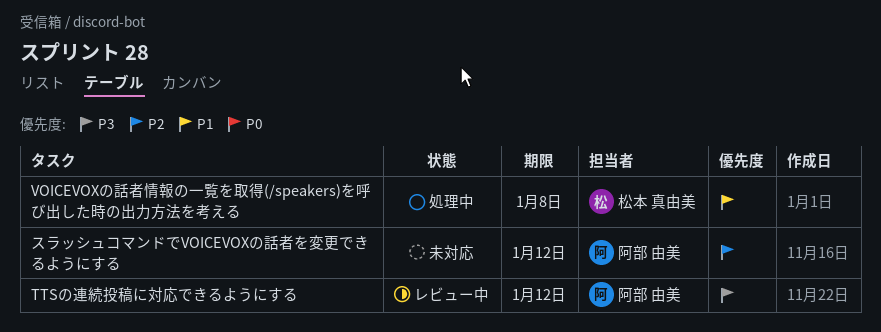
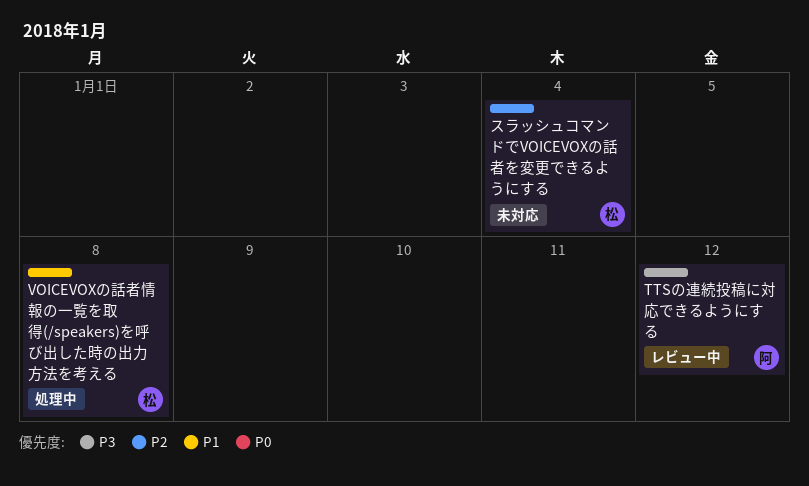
スラッシュコマンドでVOICEVOXの話者を変更できるようにする, owner: 阿部 由美 -> 松本 真由美
スラッシュコマンドでVOICEVOXの話者を変更できるようにする, due: Jan 12 -> Jan 4

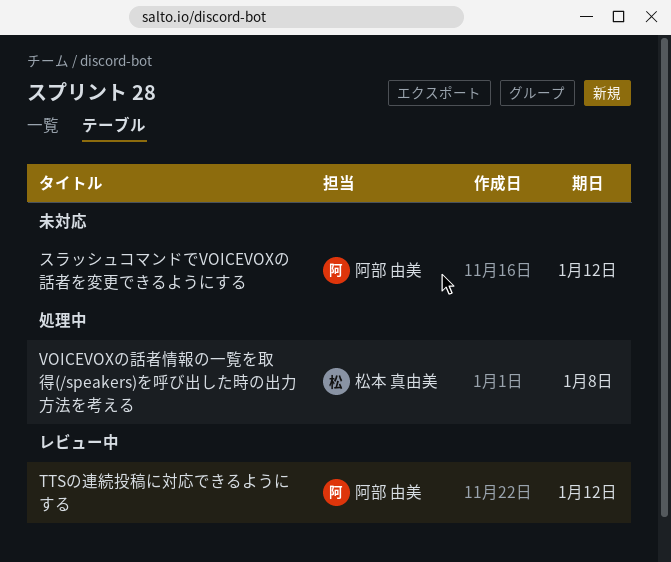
スラッシュコマンドでVOICEVOXの話者を変更できるようにする, owner: 松本 真由美 -> 阿部 由美
スラッシュコマンドでVOICEVOXの話者を変更できるようにする, due: Jan 4 -> Jan 12

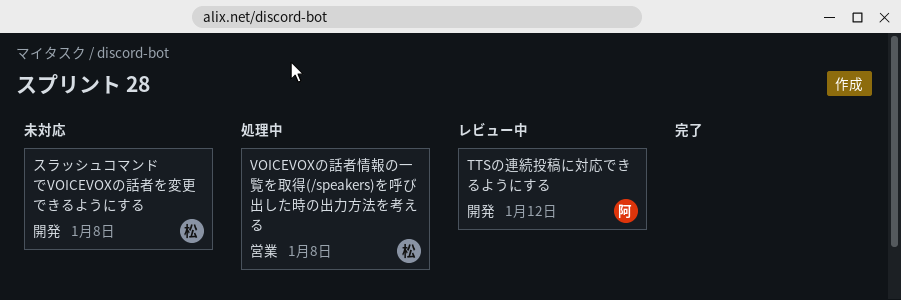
スラッシュコマンドでVOICEVOXの話者を変更できるようにする, owner: 阿部 由美 -> 松本 真由美
スラッシュコマンドでVOICEVOXの話者を変更できるようにする, due: Jan 12 -> Jan 8

